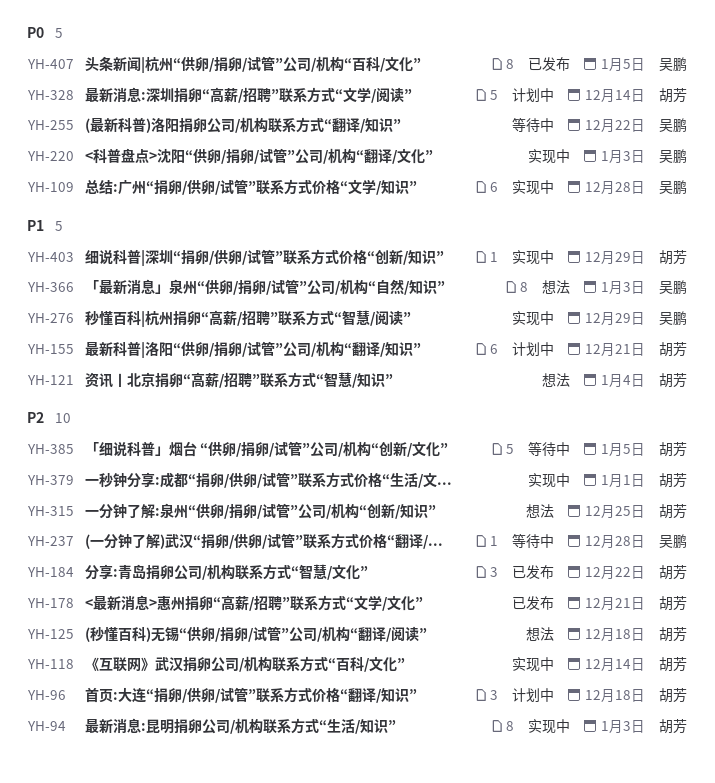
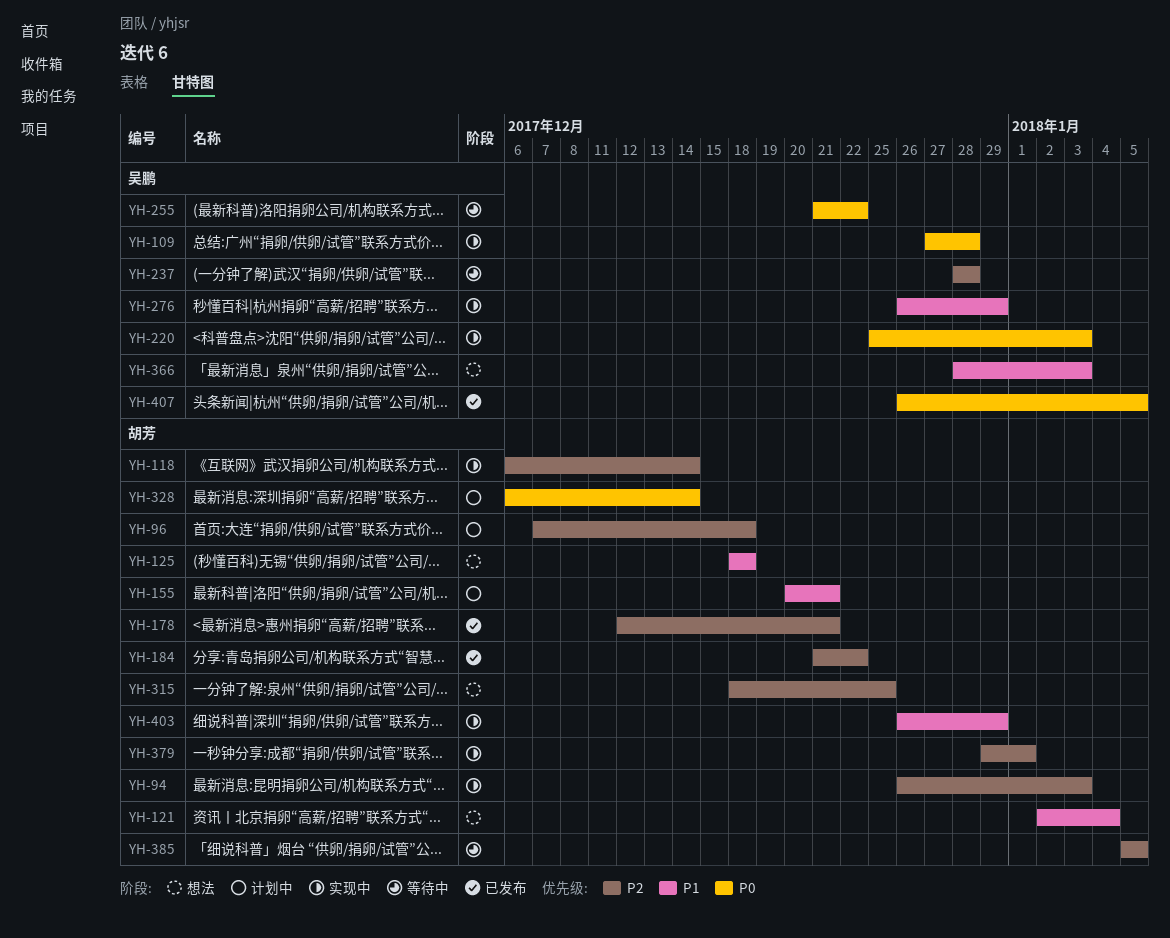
YH-125, priority: P2 -> P1

